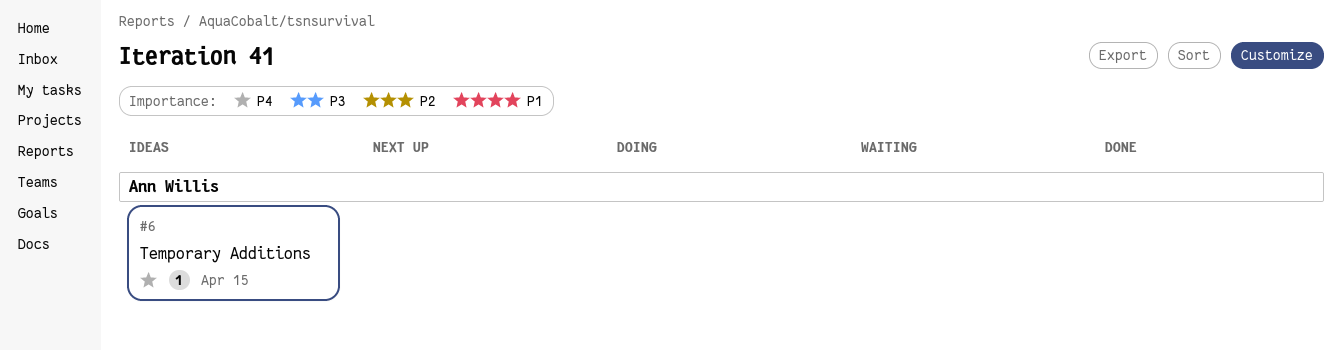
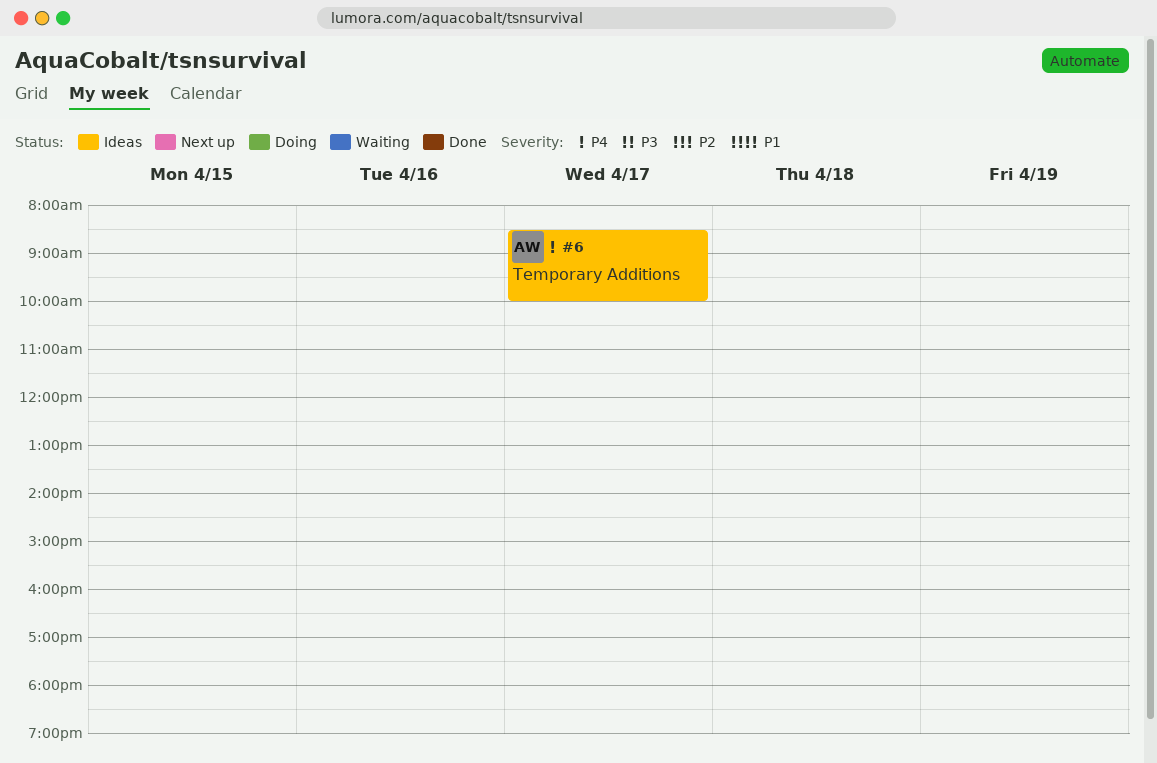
#6, day: Apr 15 -> Apr 17

